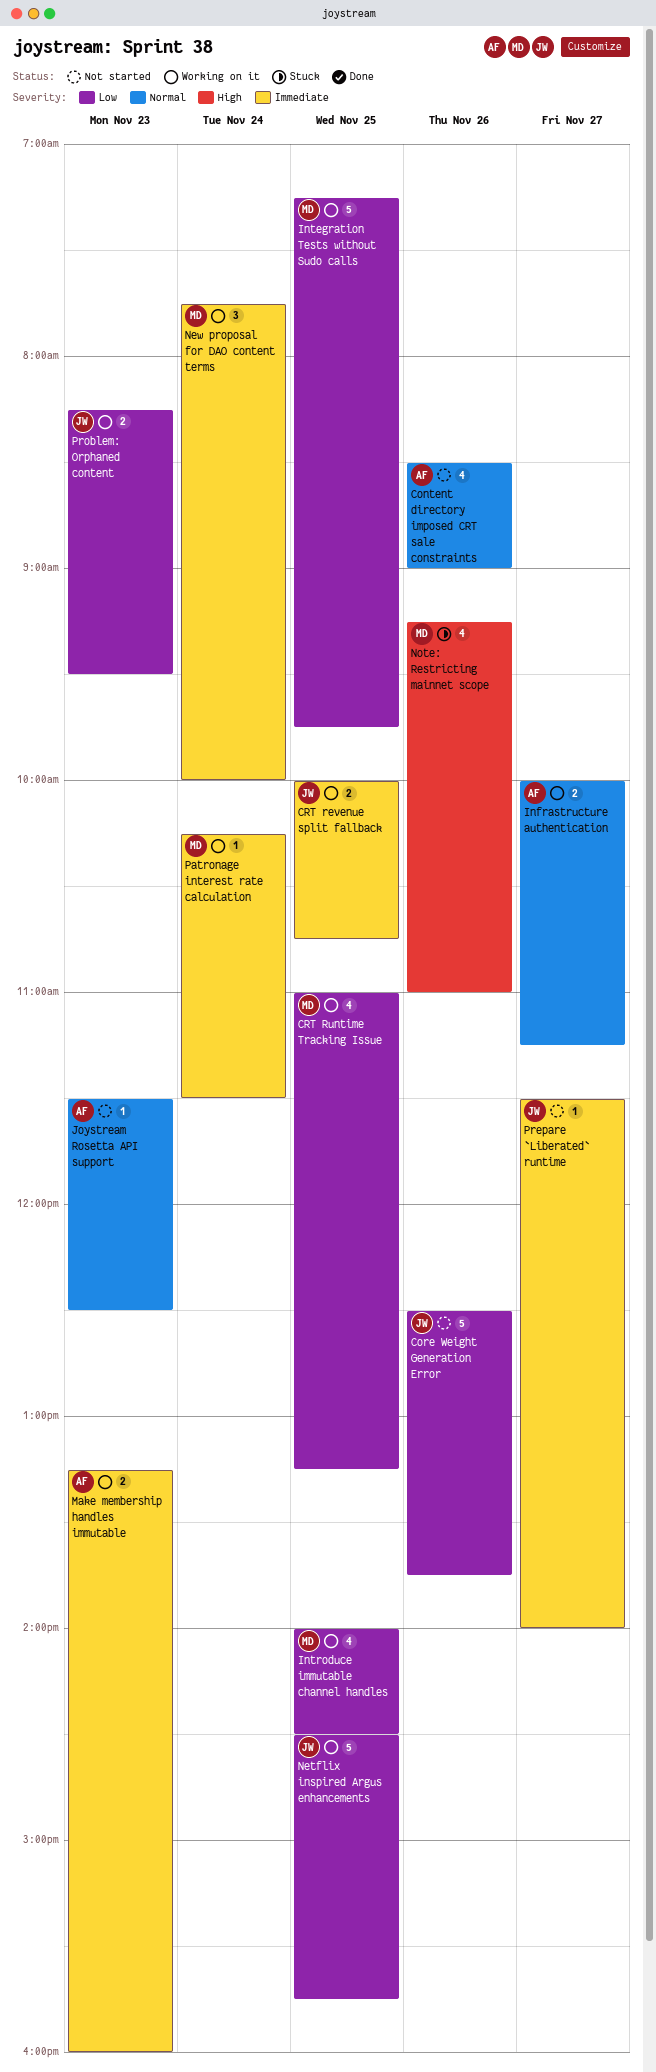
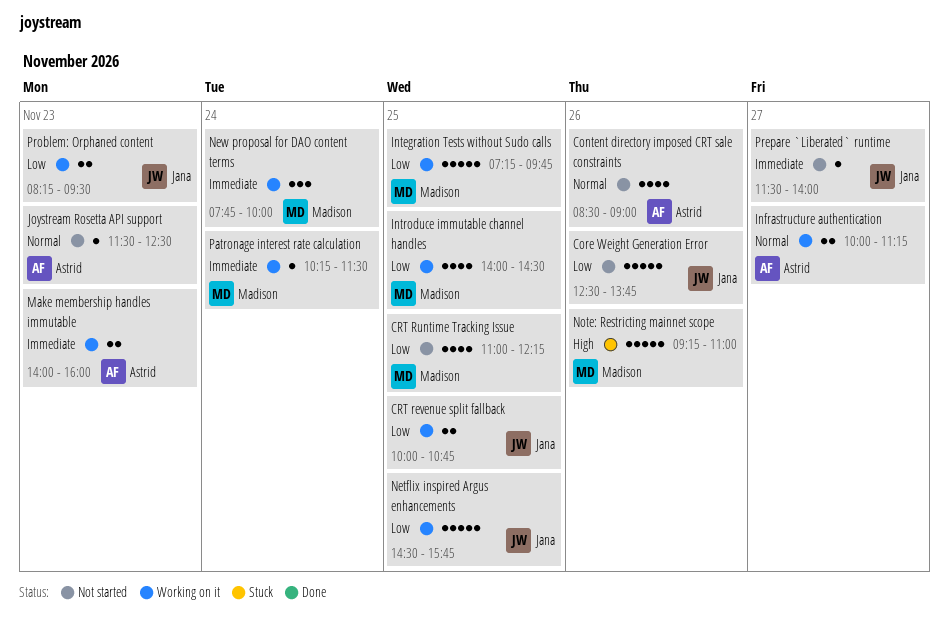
CRT revenue split fallback, priority: Immediate -> Low
CRT Runtime Tracking Issue, status: Working on it -> Not started
CRT Runtime Tracking Issue, ends: 13:15 -> 12:15
Make membership handles immutable, begins: 13:15 -> 14:00
Note: Restricting mainnet scope, estimate: 4 -> 5

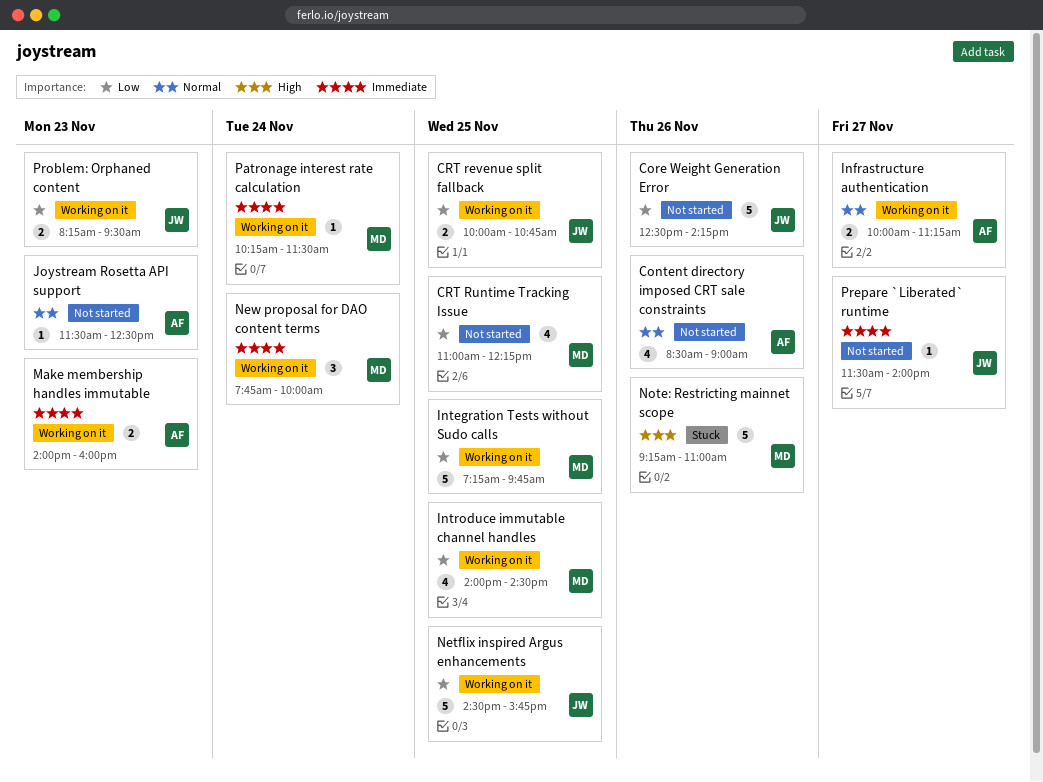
Core Weight Generation Error, ends: 13:45 -> 14:15

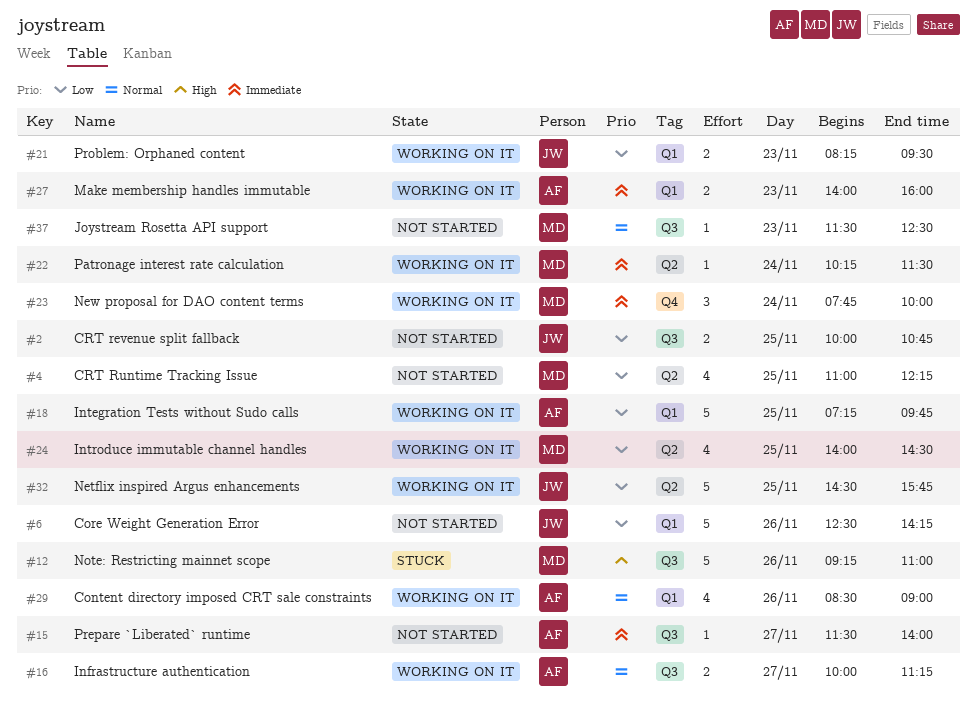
Content directory imposed CRT sale constraints, status: Not started -> Working on it
CRT revenue split fallback, status: Working on it -> Not started
Integration Tests without Sudo calls, owner: MD -> AF
Joystream Rosetta API support, owner: AF -> MD
Prepare `Liberated` runtime, owner: JW -> AF

